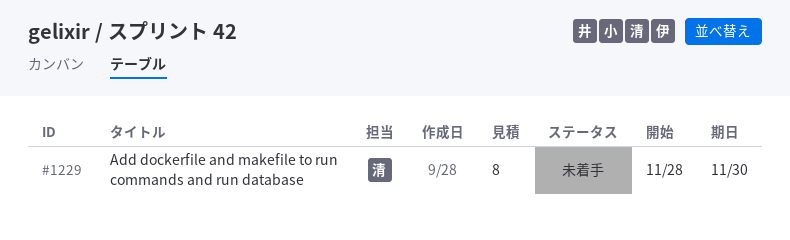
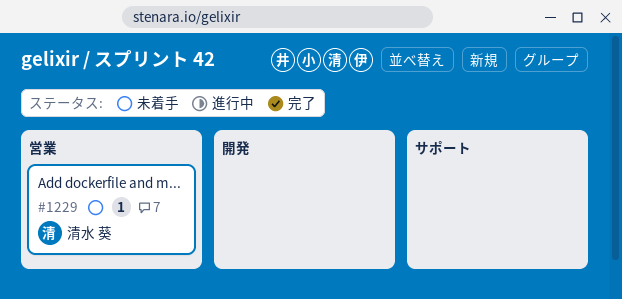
#1229, estimate: 8 -> 1

